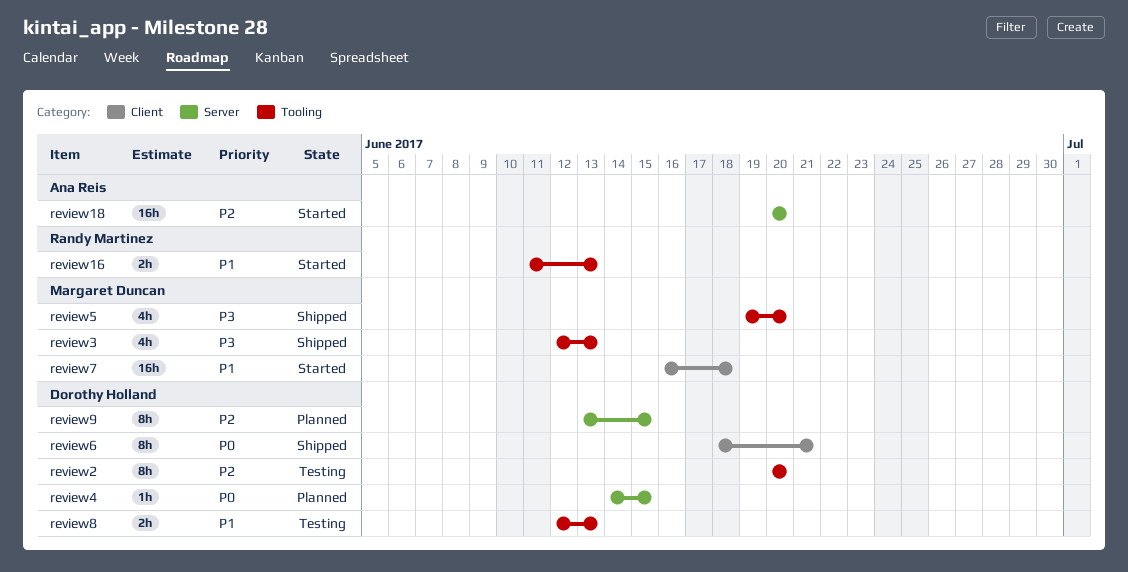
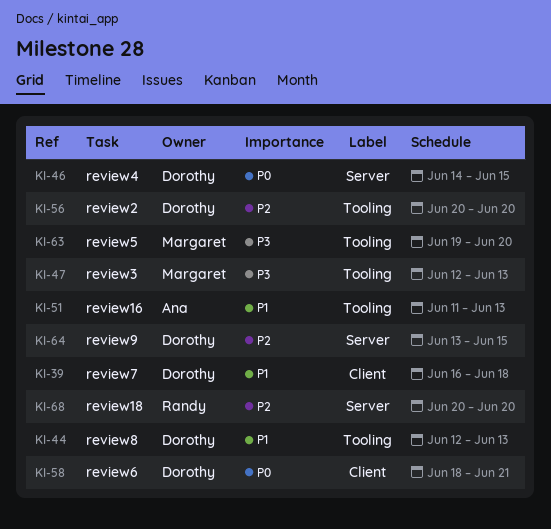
review16, owner: Randy Martinez -> Ana Reis
review18, owner: Ana Reis -> Randy Martinez
review7, owner: Margaret Duncan -> Dorothy Holland

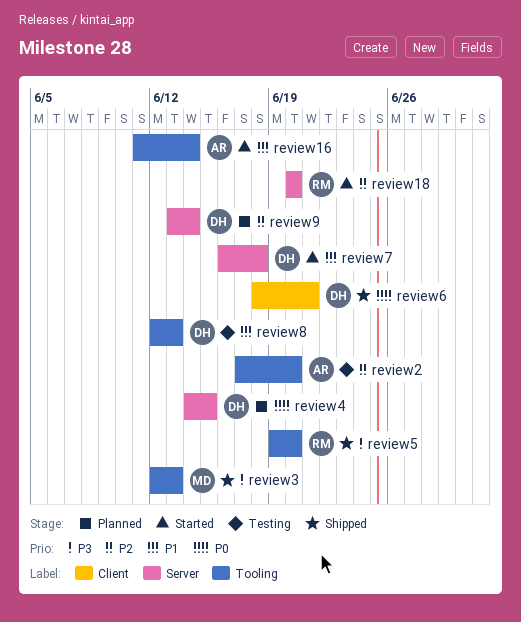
review16, due: Jun 13 -> Jun 14
review2, owner: Dorothy -> Ana
review2, start: Jun 20 -> Jun 17
review5, owner: Margaret -> Randy
review7, label: Client -> Server
review9, due: Jun 15 -> Jun 14

